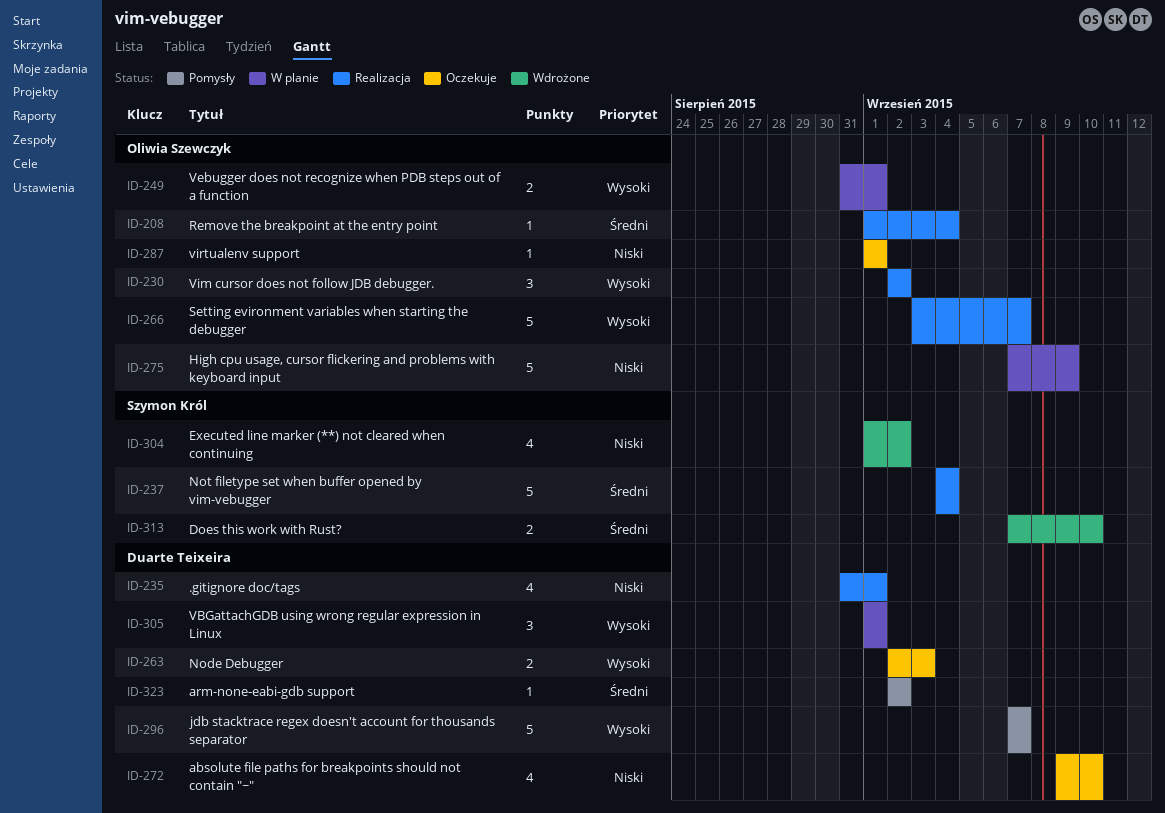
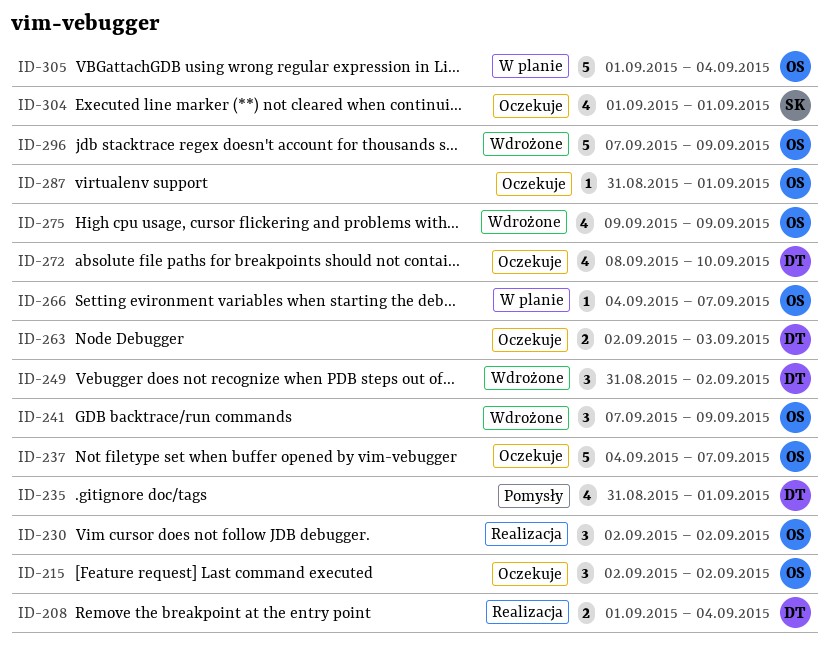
ID-208, owner: Oliwia Szewczyk -> Duarte Teixeira
ID-208, estimate: 1 -> 2
ID-215: none -> present
ID-235, status: Realizacja -> Pomysły
ID-237, status: Realizacja -> Oczekuje
ID-237, owner: Szymon Król -> Oliwia Szewczyk
ID-237, due: Sep 4 -> Sep 7
ID-241: none -> present
ID-249, status: W planie -> Wdrożone
ID-249, owner: Oliwia Szewczyk -> Duarte Teixeira
ID-249, estimate: 2 -> 3
ID-249, due: Sep 1 -> Sep 2
ID-266, status: Realizacja -> W planie
ID-266, estimate: 5 -> 1
ID-266, start: Sep 3 -> Sep 4
ID-272, start: Sep 9 -> Sep 8
ID-275, status: W planie -> Wdrożone
ID-275, estimate: 5 -> 4
ID-275, start: Sep 7 -> Sep 9
ID-287, start: Sep 1 -> Aug 31
ID-296, status: Pomysły -> Wdrożone
ID-296, owner: Duarte Teixeira -> Oliwia Szewczyk
ID-296, due: Sep 7 -> Sep 9
ID-304, status: Wdrożone -> Oczekuje
ID-304, due: Sep 2 -> Sep 1
ID-305, owner: Duarte Teixeira -> Oliwia Szewczyk
ID-305, estimate: 3 -> 5
ID-305, due: Sep 1 -> Sep 4
ID-313: present -> none
ID-323: present -> none

